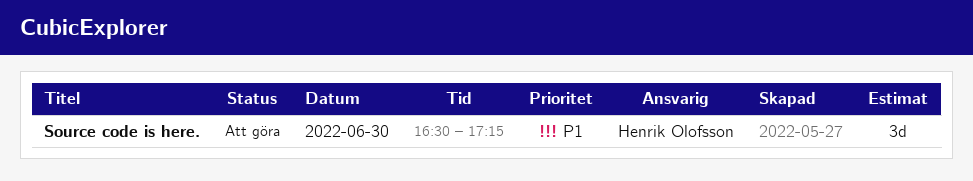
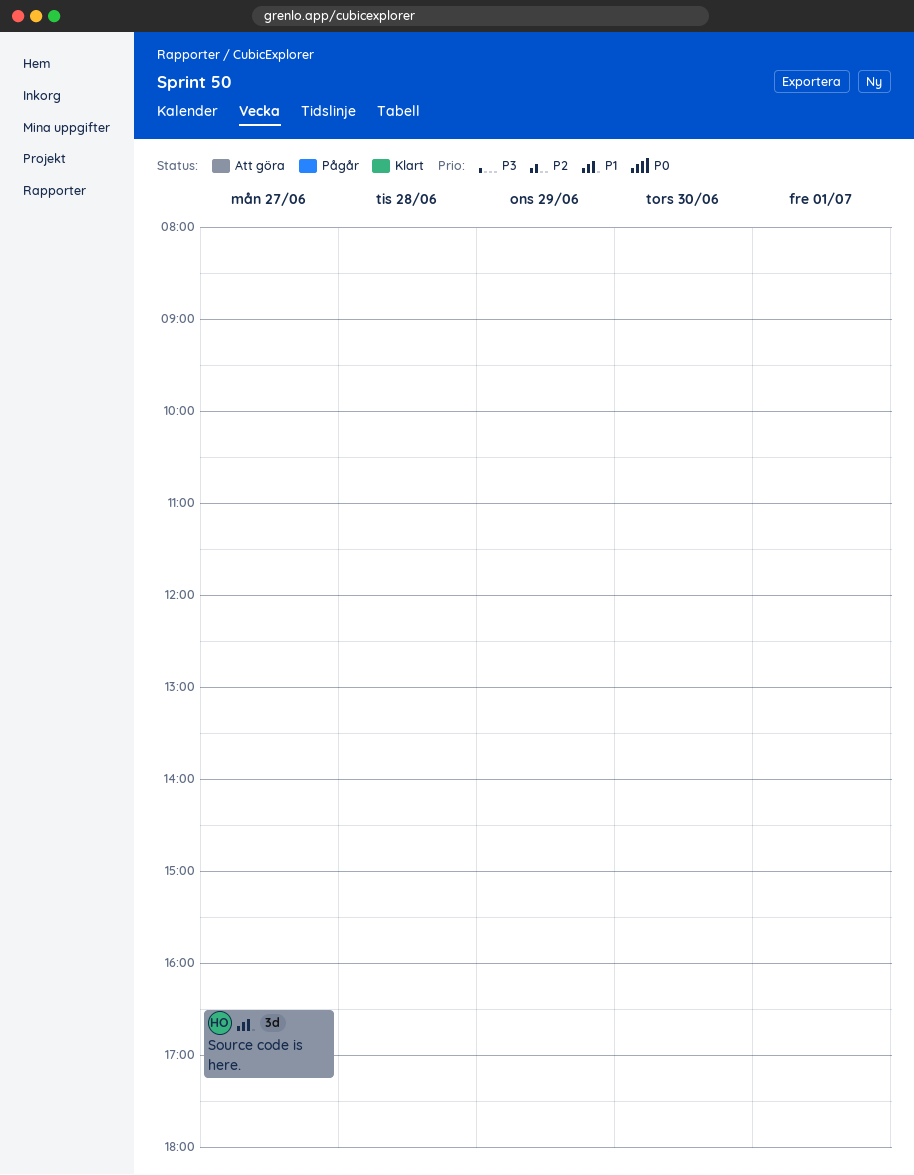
Source code is here., day: Jun 30 -> Jun 27

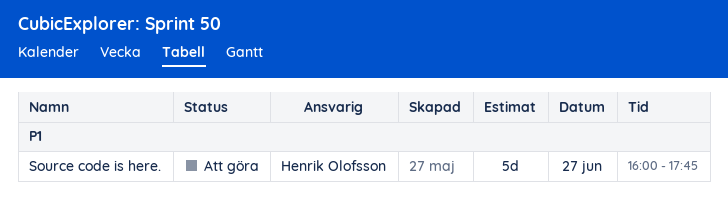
Source code is here., estimate: 3d -> 5d
Source code is here., begins: 16:30 -> 16:00
Source code is here., ends: 17:15 -> 17:45

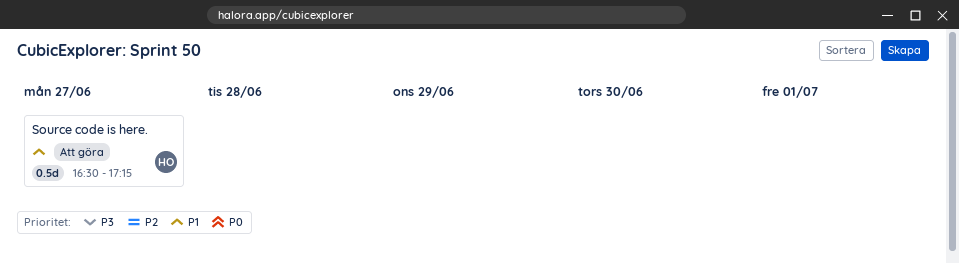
Source code is here., estimate: 5d -> 0.5d
Source code is here., begins: 16:00 -> 16:30
Source code is here., ends: 17:45 -> 17:15

